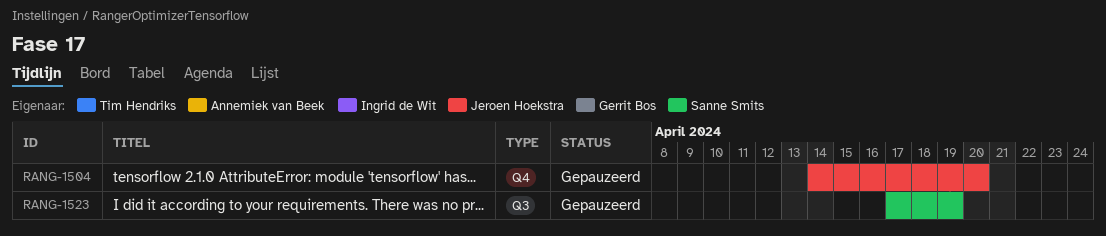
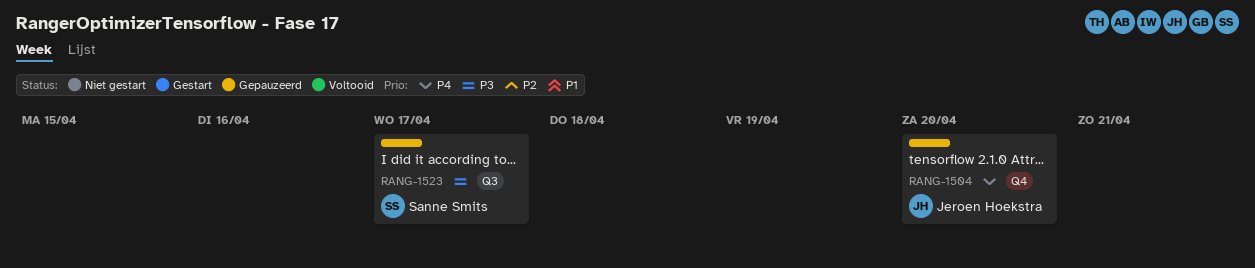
RANG-1523, due: Apr 19 -> Apr 17

